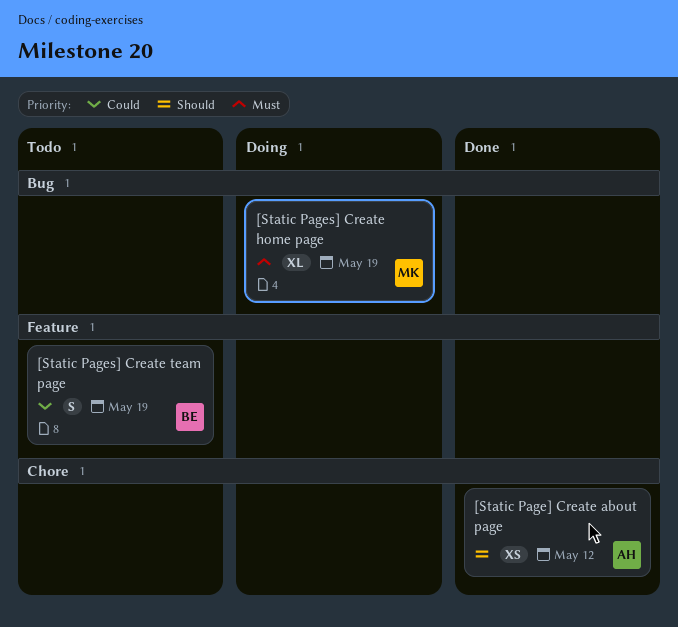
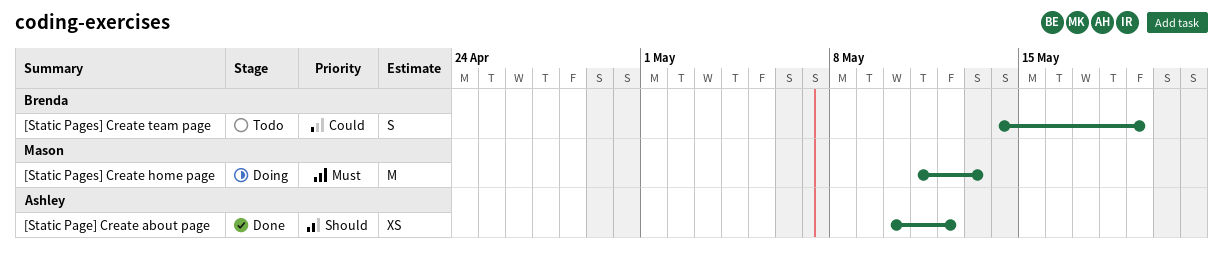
[Static Pages] Create home page, estimate: XL -> M
[Static Pages] Create home page, due: May 19 -> May 13

